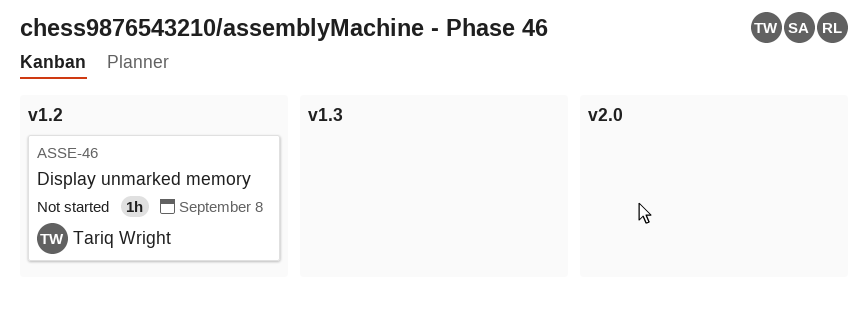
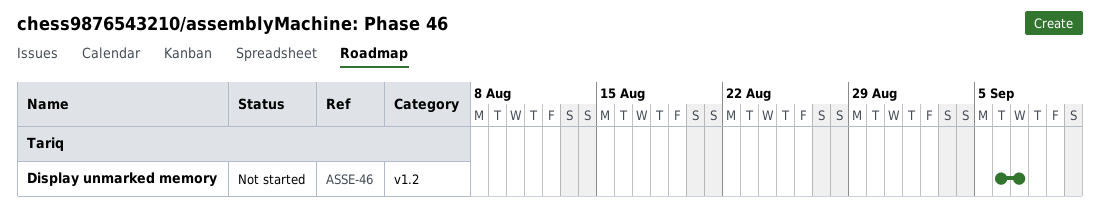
ASSE-46, due: Sep 8 -> Sep 7

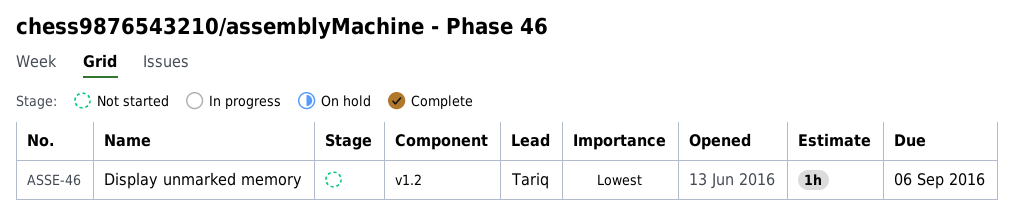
ASSE-46, due: Sep 7 -> Sep 6

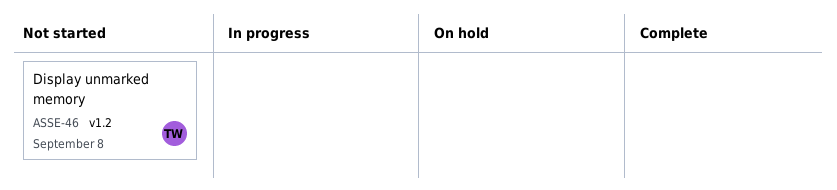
ASSE-46, due: Sep 6 -> Sep 8

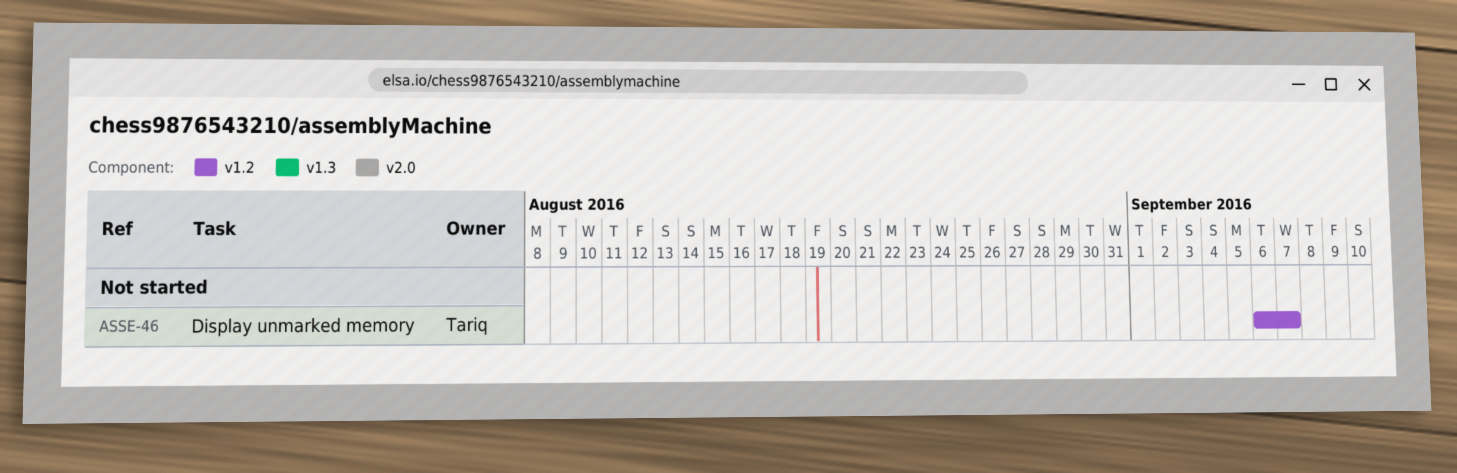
ASSE-46, due: Sep 8 -> Sep 7

